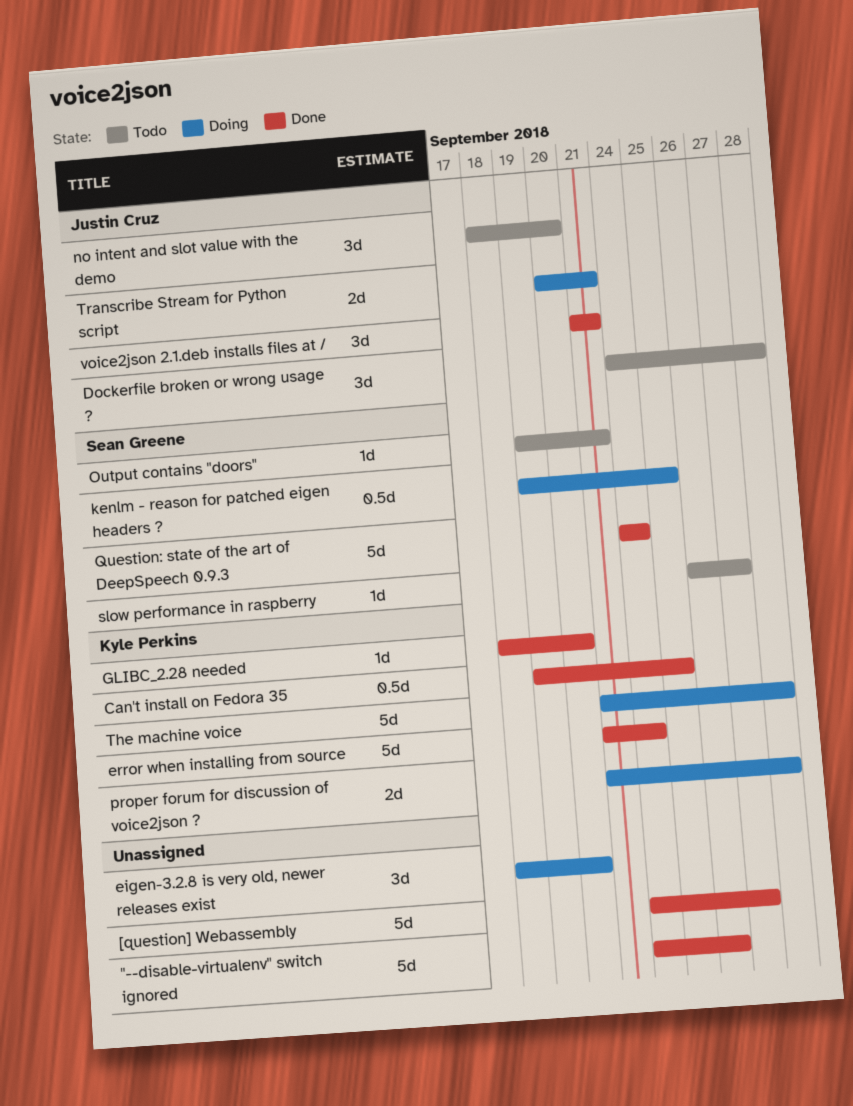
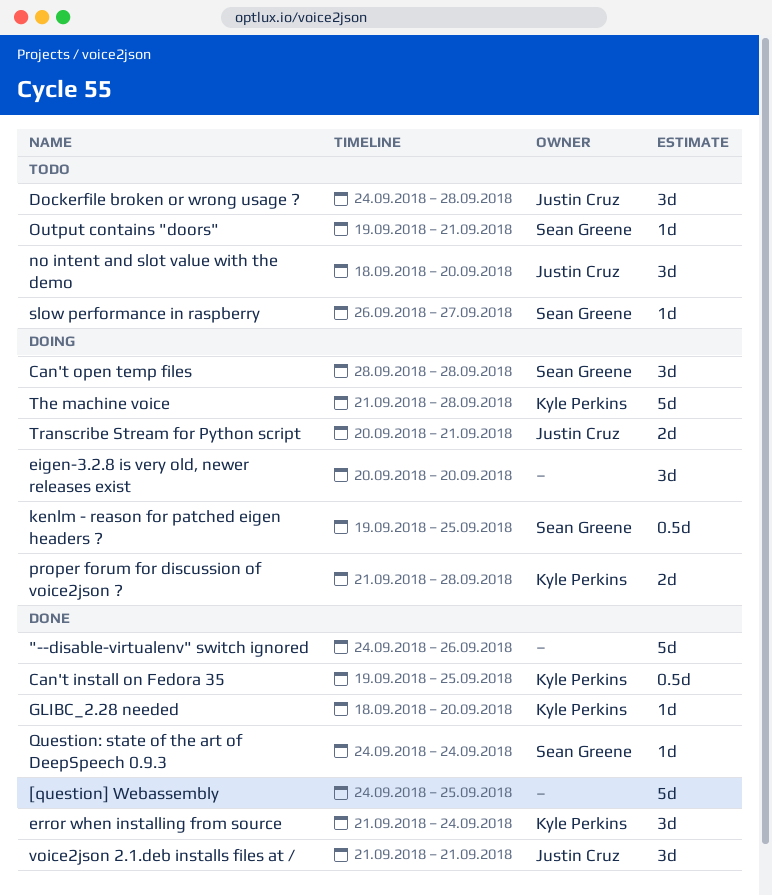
[question] Webassembly, due: Sep 27 -> Sep 25
Can't open temp files: none -> present
eigen-3.2.8 is very old, newer releases exist, start: Sep 18 -> Sep 20
error when installing from source, estimate: 5d -> 3d
Question: state of the art of DeepSpeech 0.9.3, estimate: 5d -> 1d

